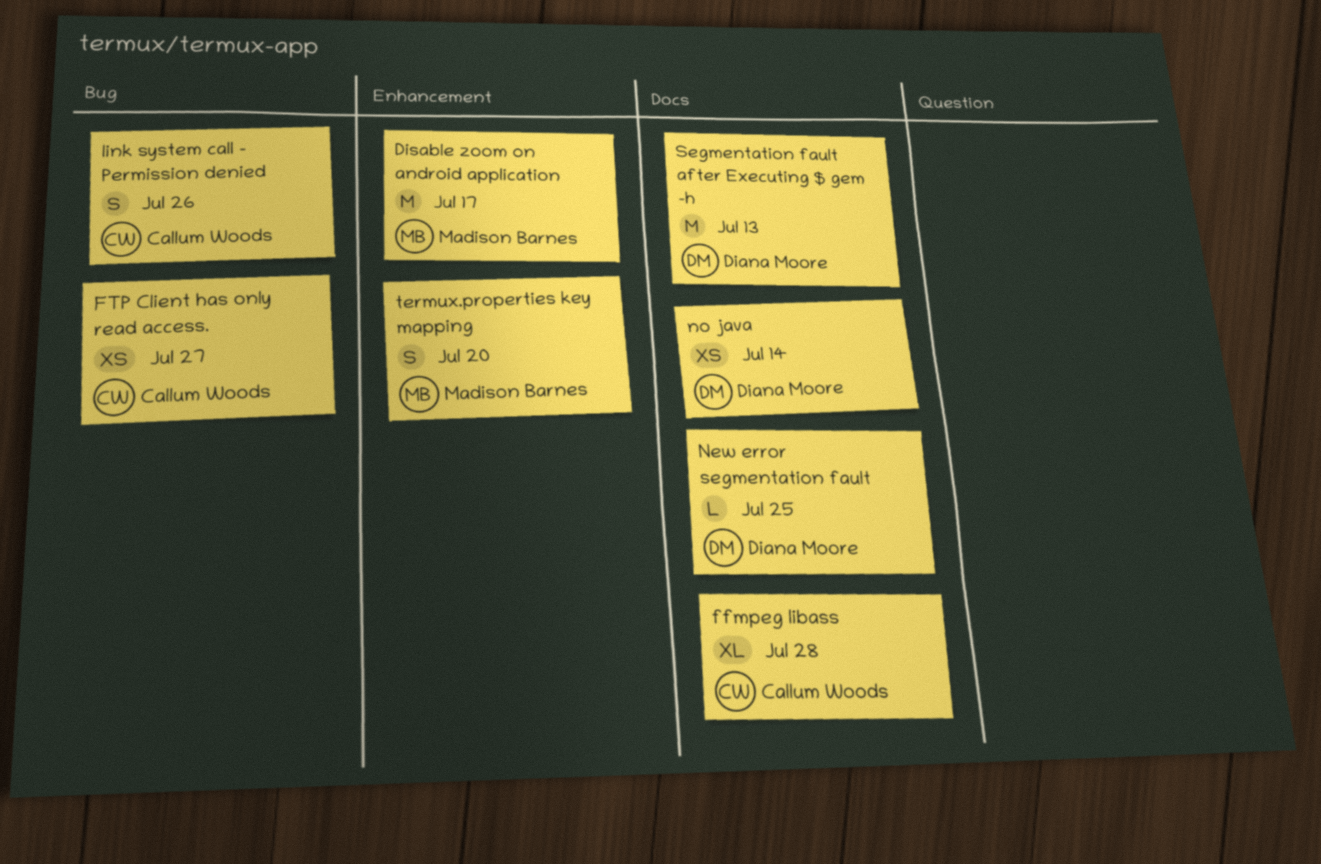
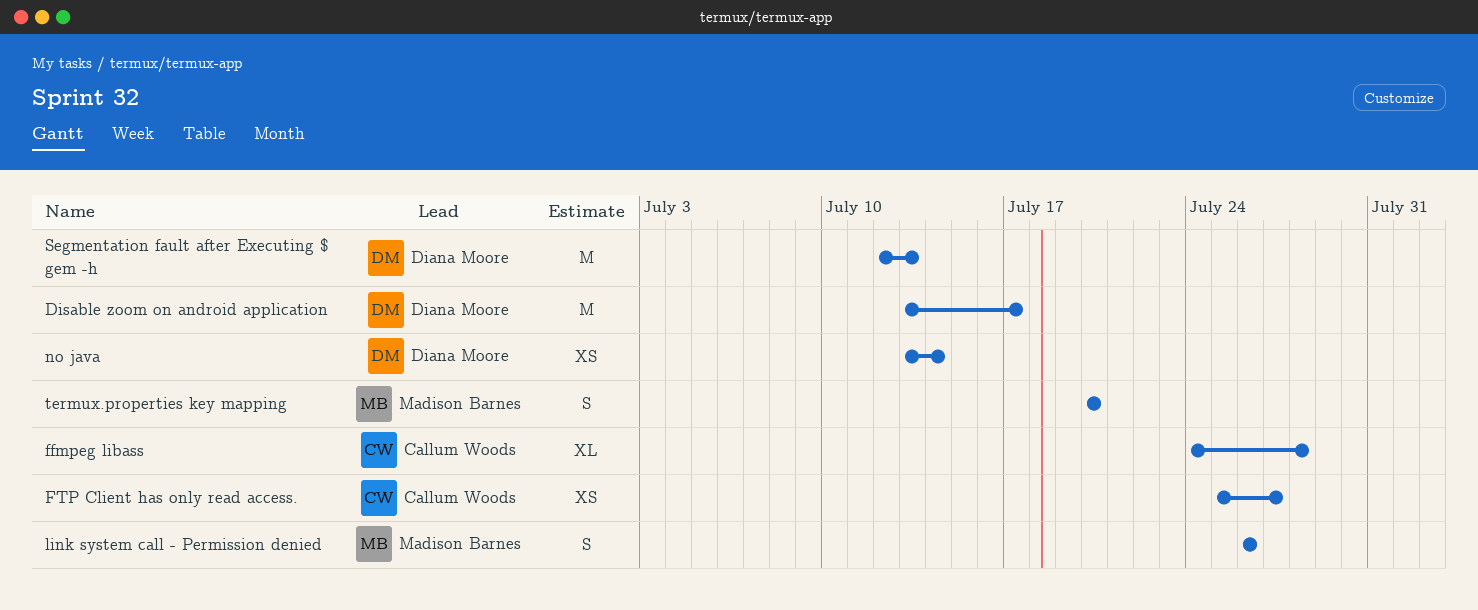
Disable zoom on android application, owner: Madison Barnes -> Diana Moore
link system call - Permission denied, owner: Callum Woods -> Madison Barnes
New error segmentation fault: present -> none

